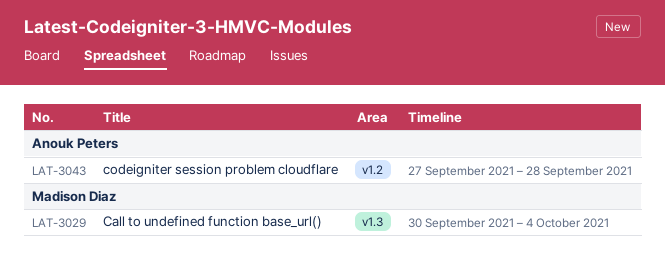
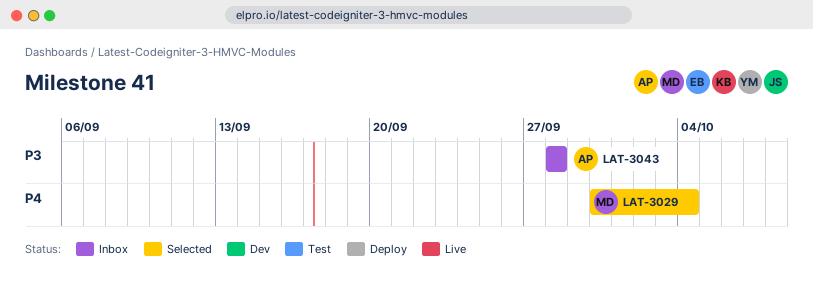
LAT-3043, start: Sep 27 -> Sep 28

